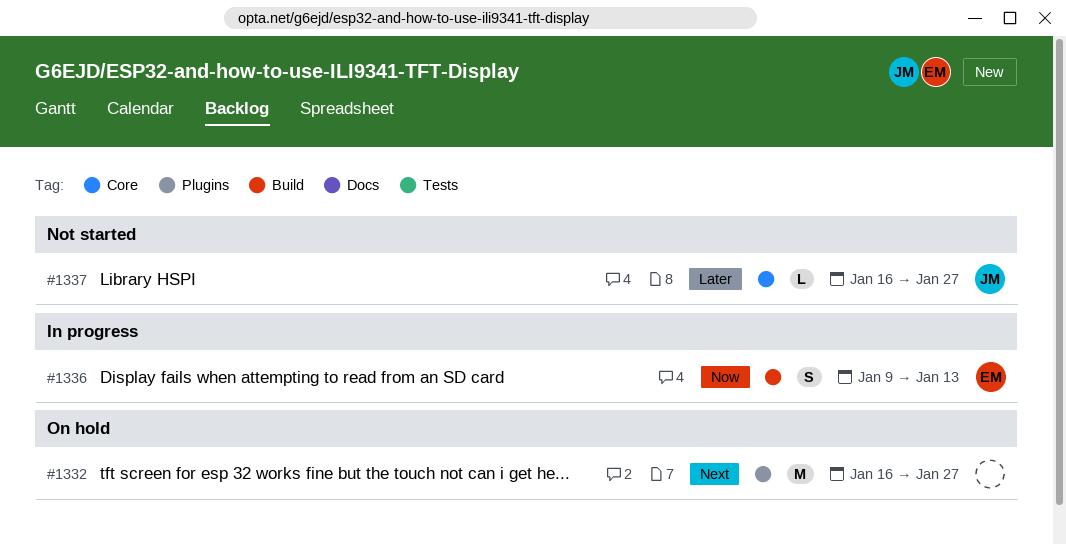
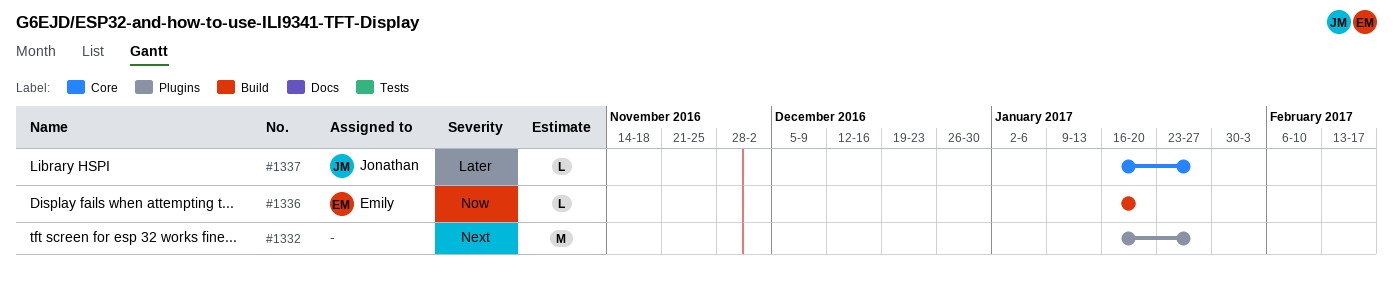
#1336, estimate: S -> L
#1336, start: Jan 9 -> Jan 16
#1336, due: Jan 13 -> Jan 20

